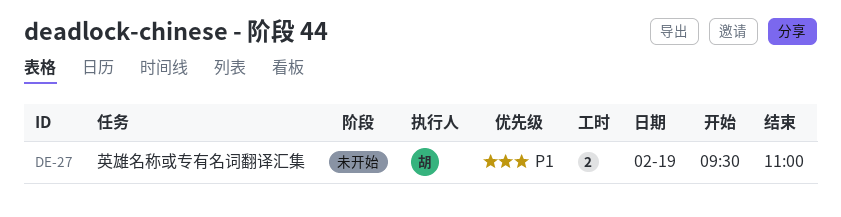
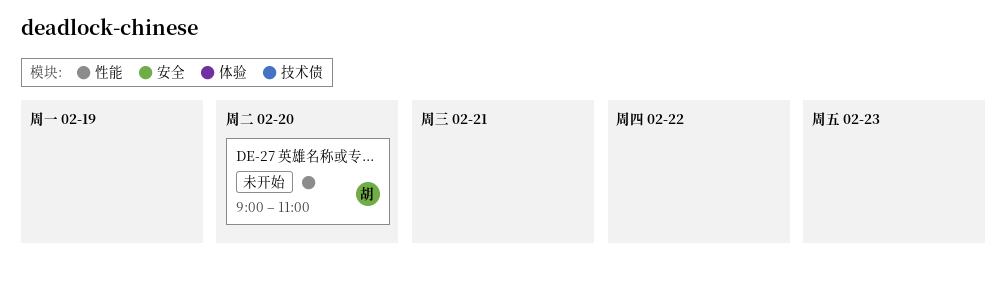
DE-27, day: Feb 19 -> Feb 20
DE-27, begins: 09:30 -> 09:00

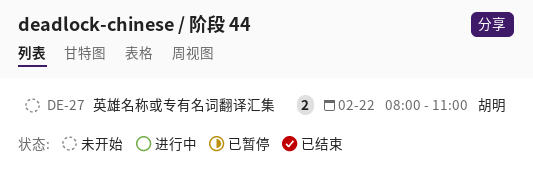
DE-27, day: Feb 20 -> Feb 22
DE-27, begins: 09:00 -> 08:00

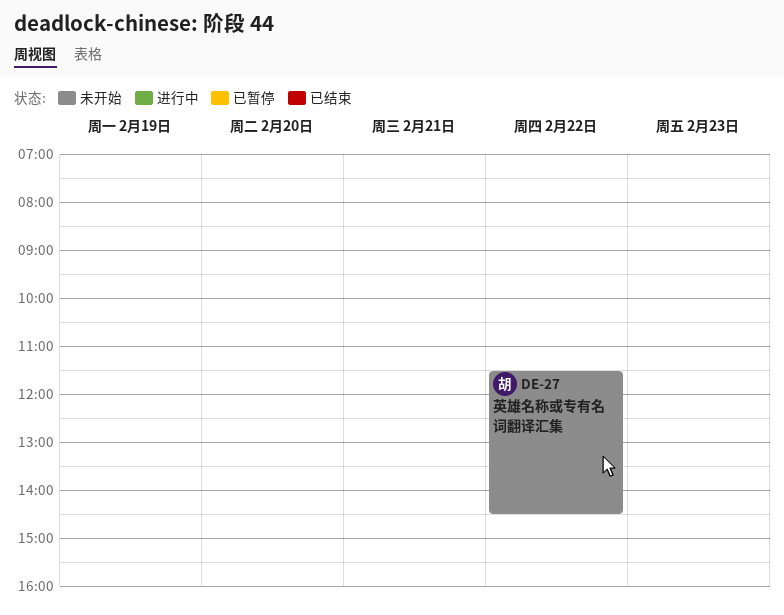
DE-27, begins: 08:00 -> 11:30
DE-27, ends: 11:00 -> 14:30

